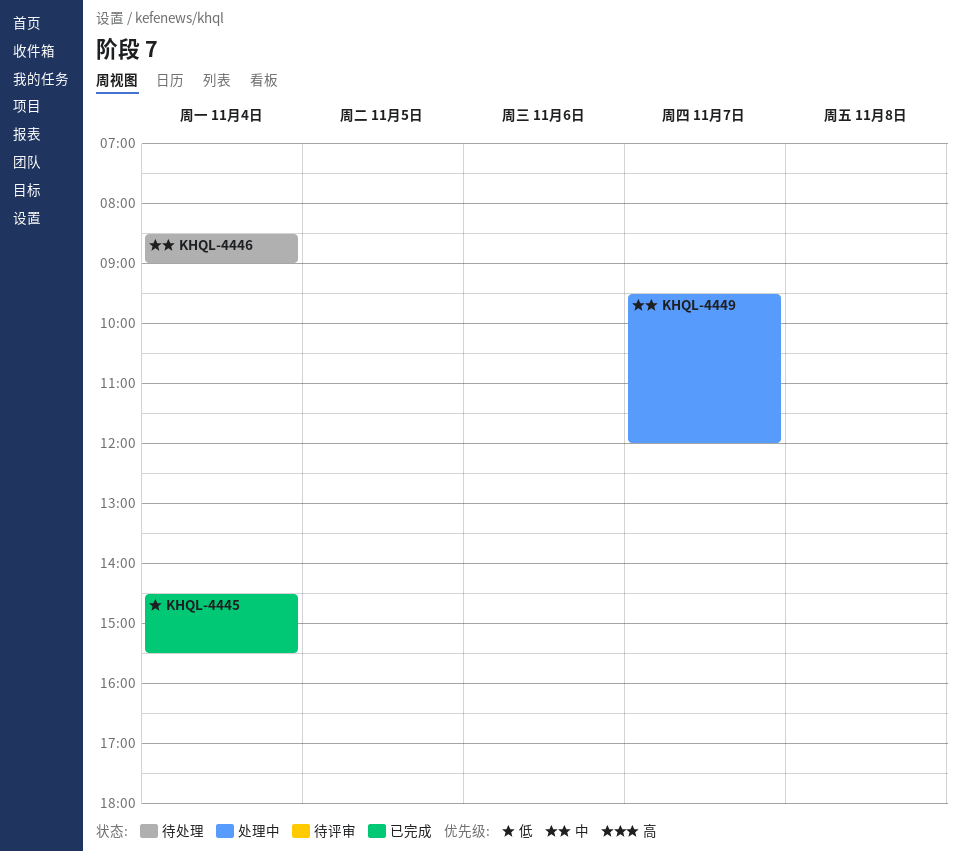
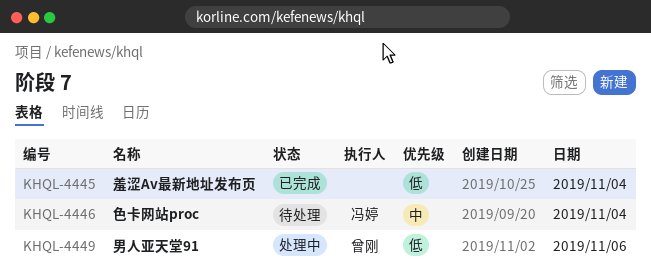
KHQL-4449, priority: 中 -> 低
KHQL-4449, day: Nov 7 -> Nov 6

